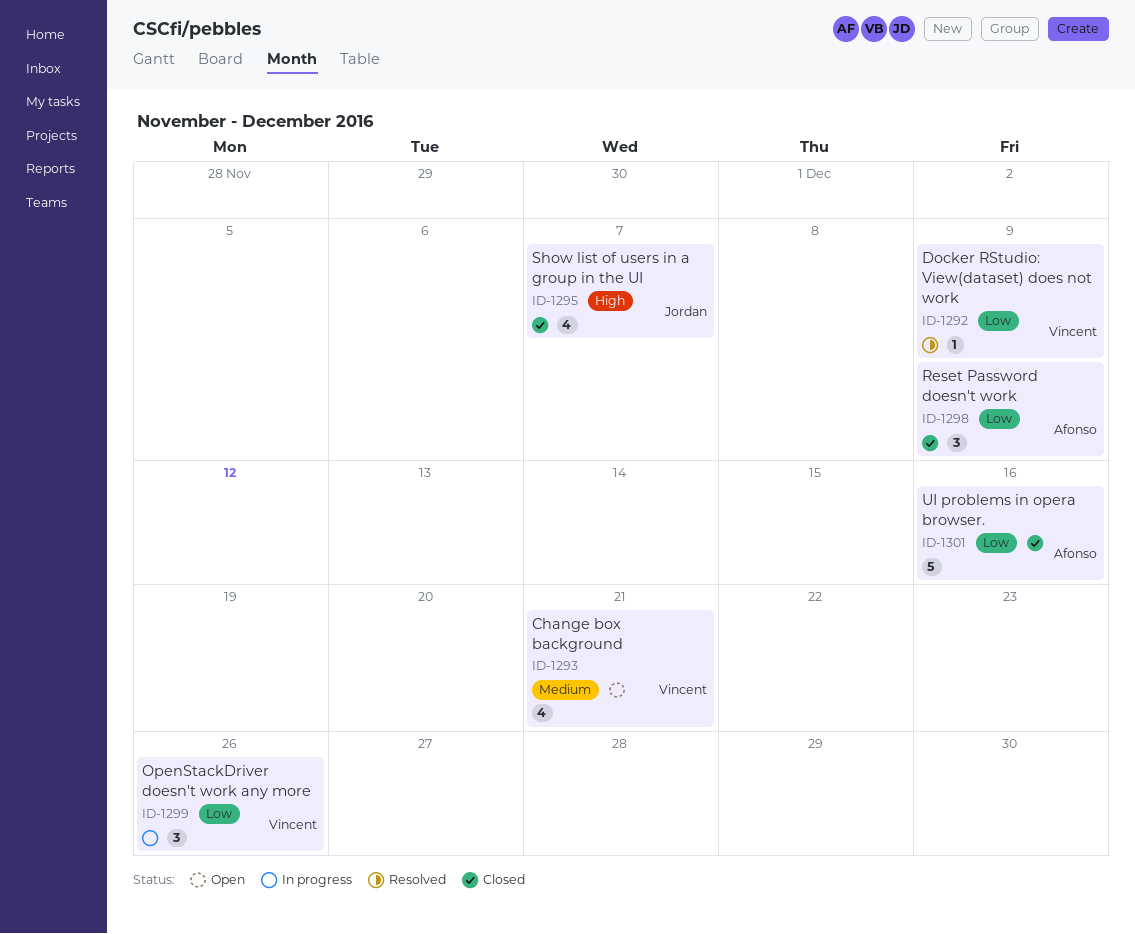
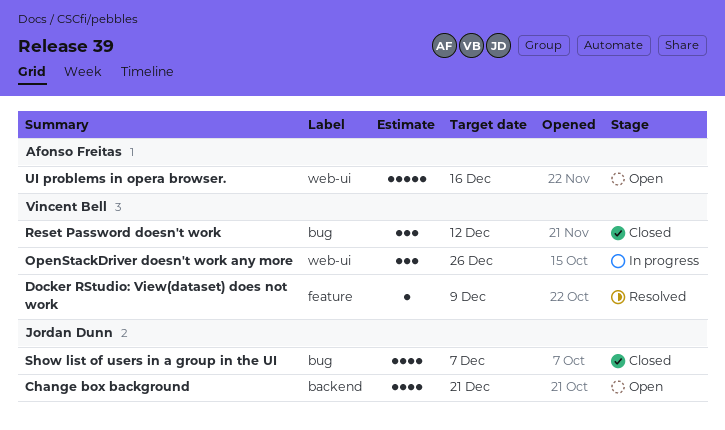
Change box background, owner: Vincent Bell -> Jordan Dunn
Reset Password doesn't work, owner: Afonso Freitas -> Vincent Bell
Reset Password doesn't work, due: Dec 9 -> Dec 12
UI problems in opera browser., status: Closed -> Open

